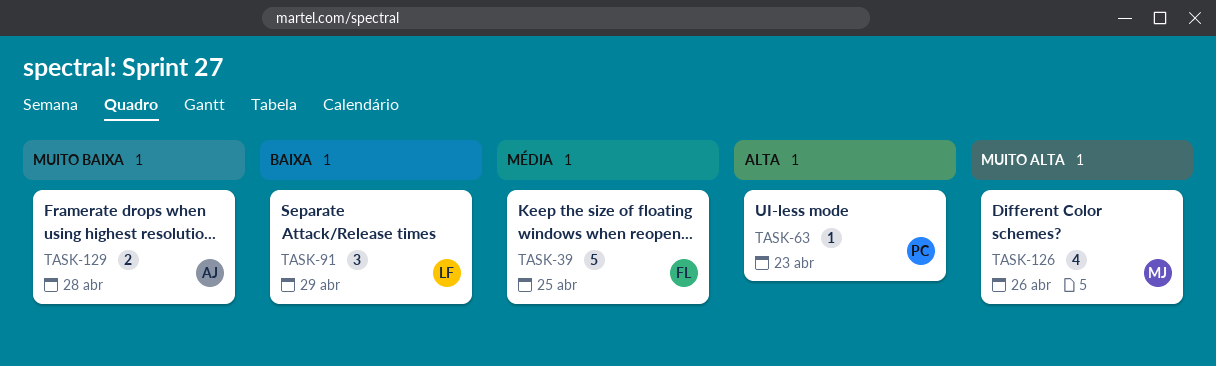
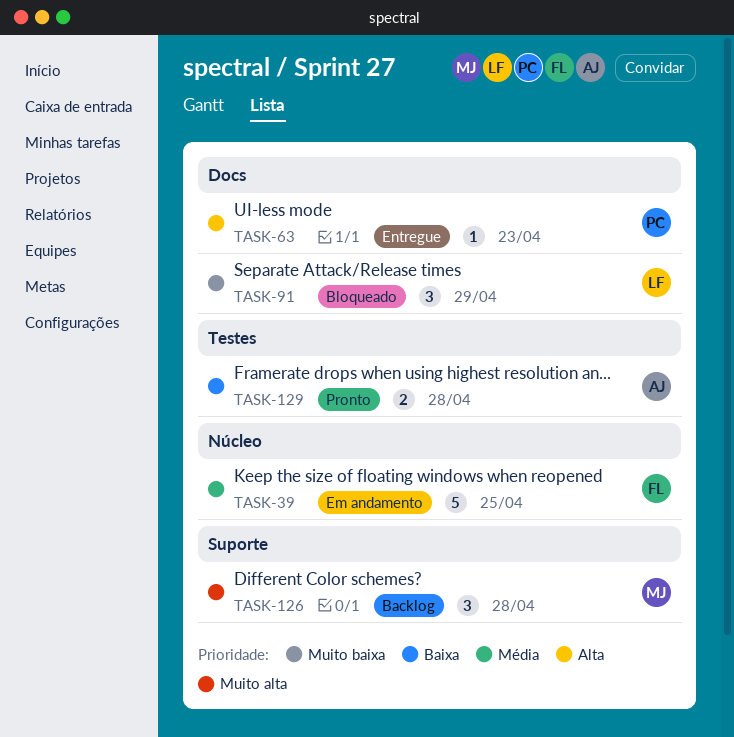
TASK-91, priority: Baixa -> Muito baixa
TASK-126, estimate: 4 -> 3
TASK-126, due: Apr 26 -> Apr 28
TASK-129, priority: Muito baixa -> Baixa

